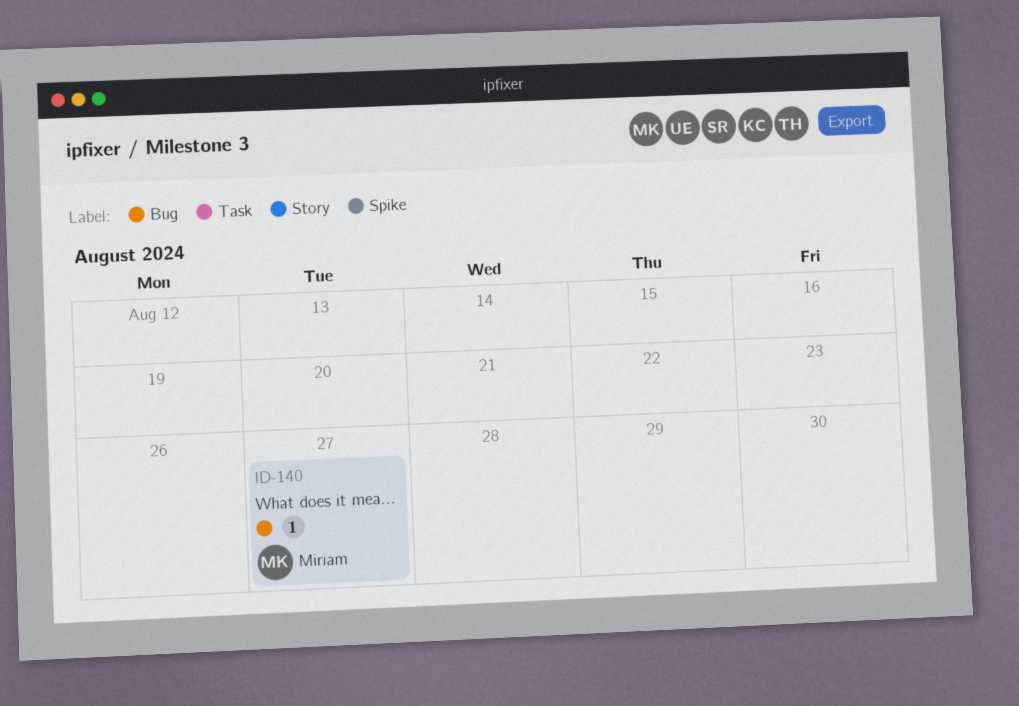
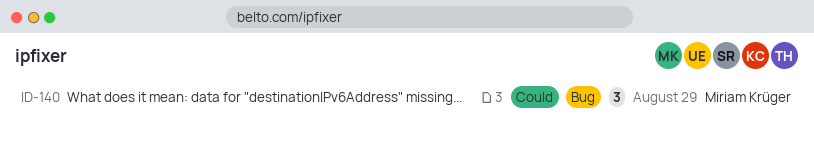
ID-140, estimate: 1 -> 3
ID-140, due: Aug 27 -> Aug 29

